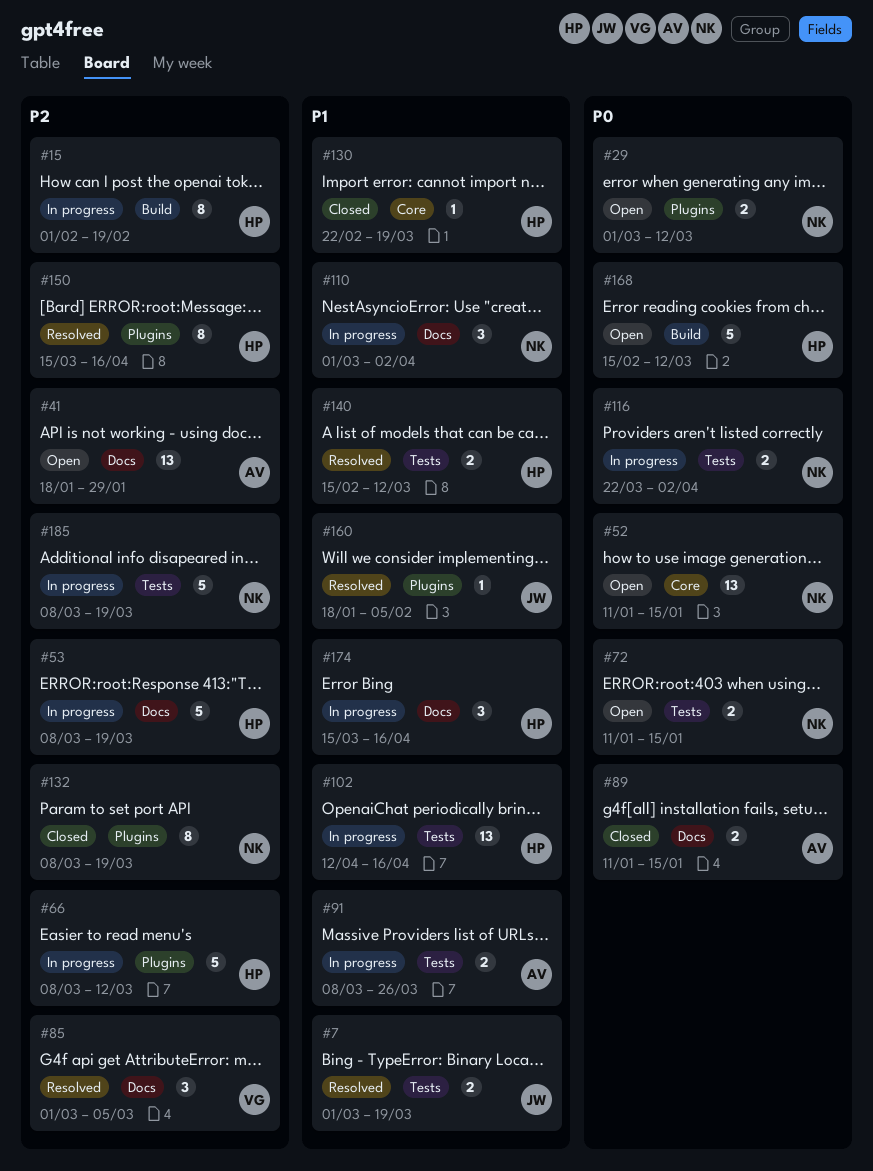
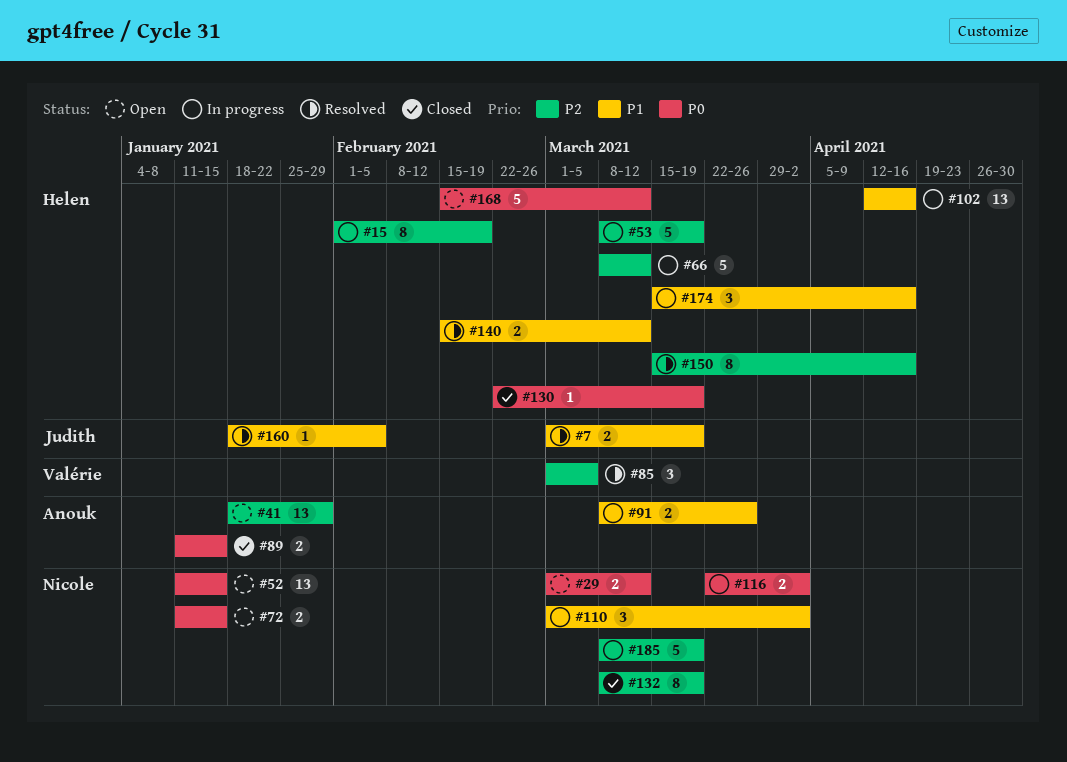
#130, priority: P1 -> P0

